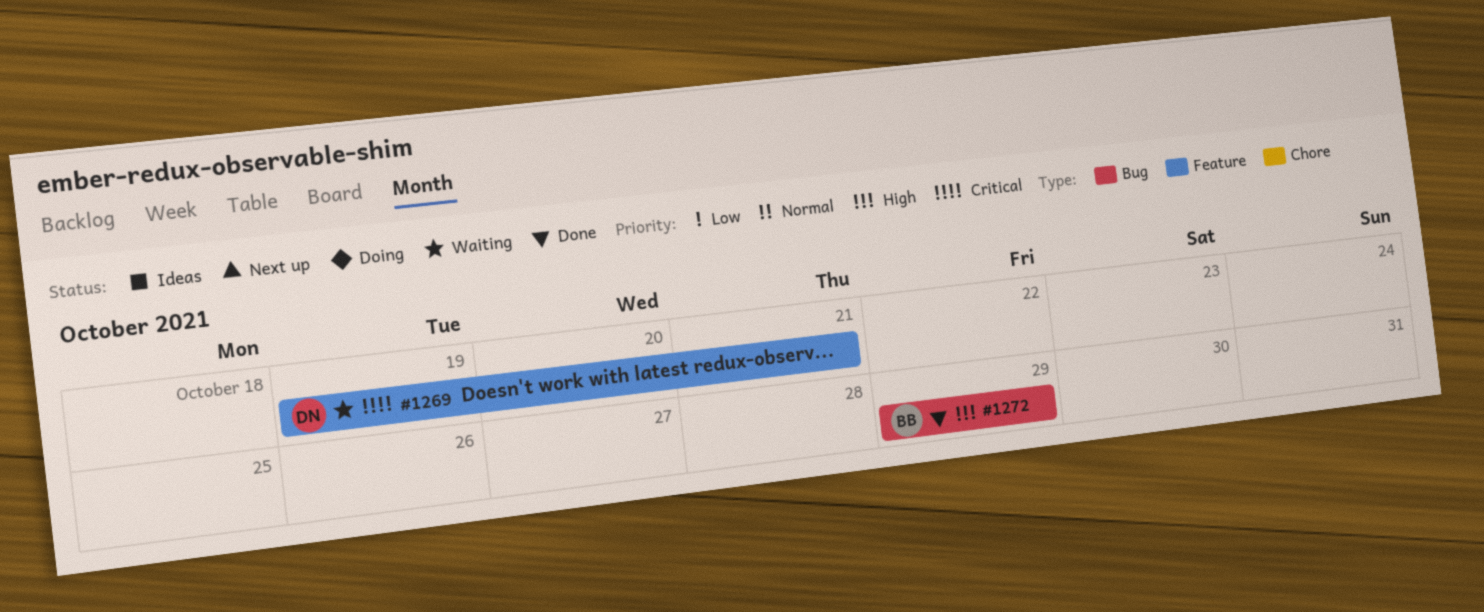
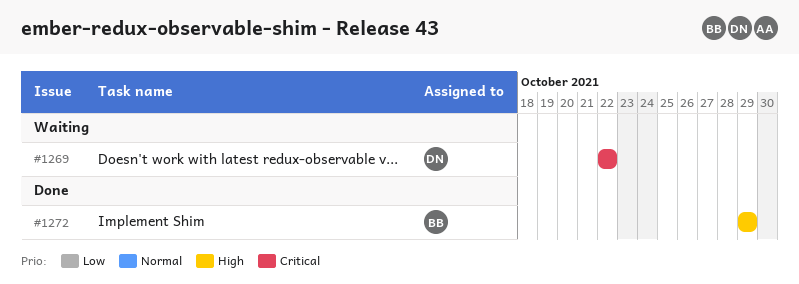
#1269, start: Oct 19 -> Oct 22
#1269, due: Oct 21 -> Oct 22

